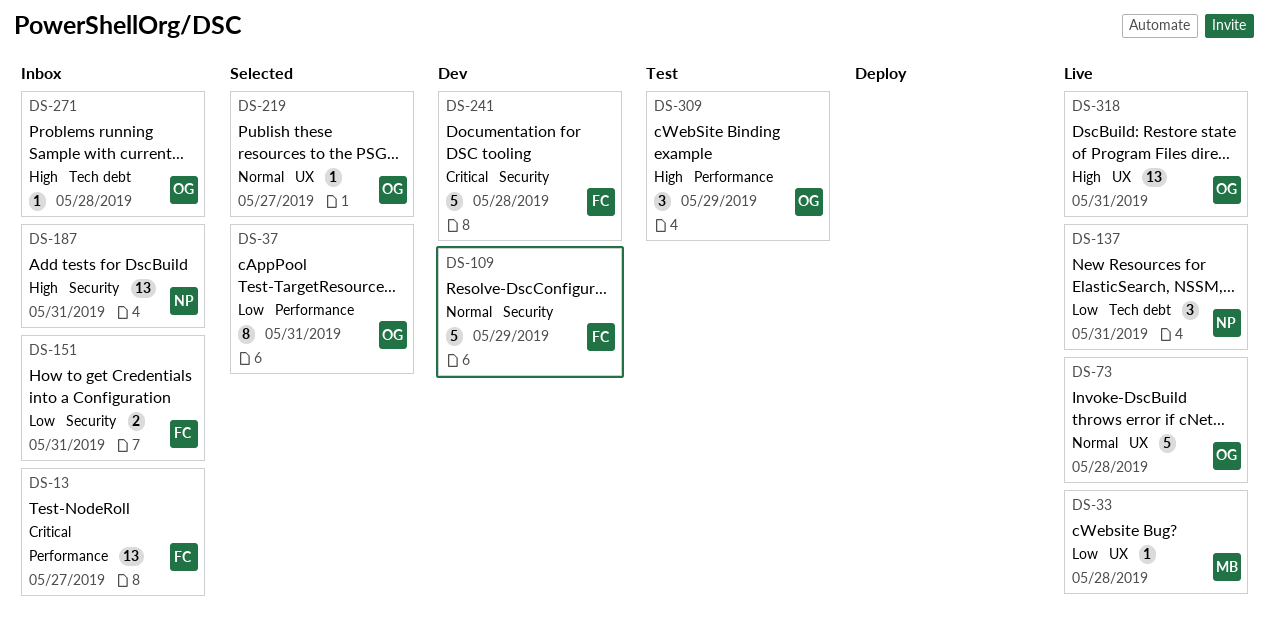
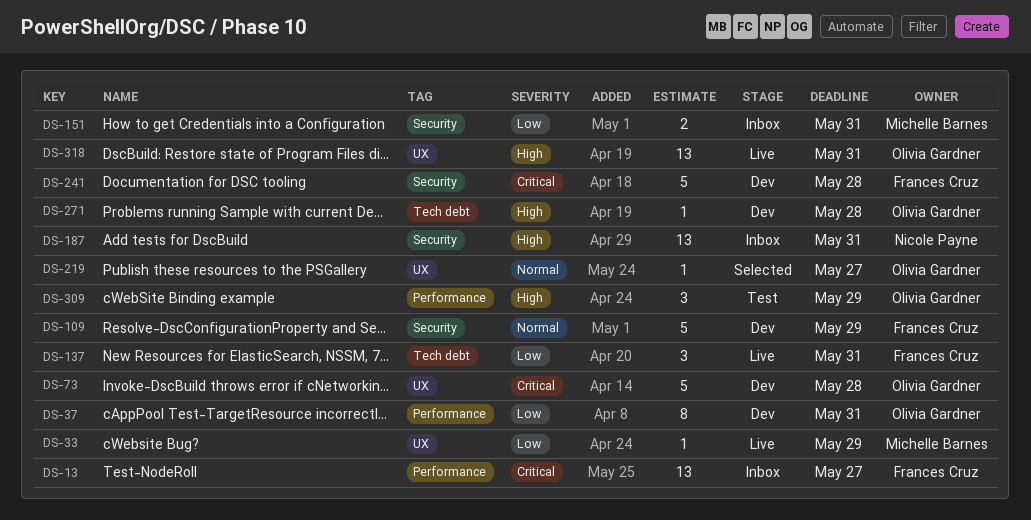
DS-33, due: May 28 -> May 29
DS-37, status: Selected -> Dev
DS-73, status: Live -> Dev
DS-73, priority: Normal -> Critical
DS-137, owner: Nicole Payne -> Frances Cruz
DS-151, owner: Frances Cruz -> Michelle Barnes
DS-271, status: Inbox -> Dev

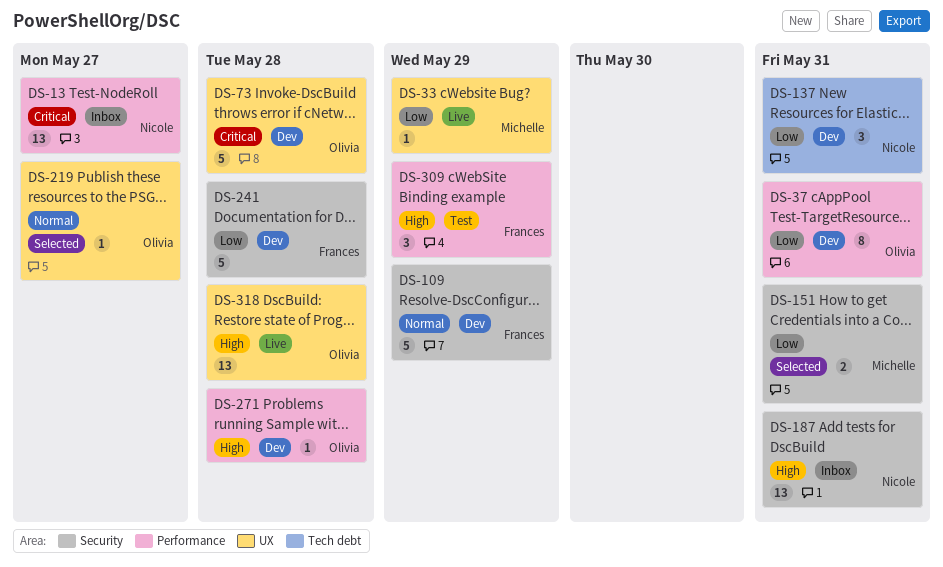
DS-13, owner: Frances Cruz -> Nicole Payne
DS-137, status: Live -> Dev
DS-137, owner: Frances Cruz -> Nicole Payne
DS-151, status: Inbox -> Selected
DS-241, priority: Critical -> Low
DS-271, label: Tech debt -> Performance
DS-309, owner: Olivia Gardner -> Frances Cruz
DS-318, due: May 31 -> May 28

